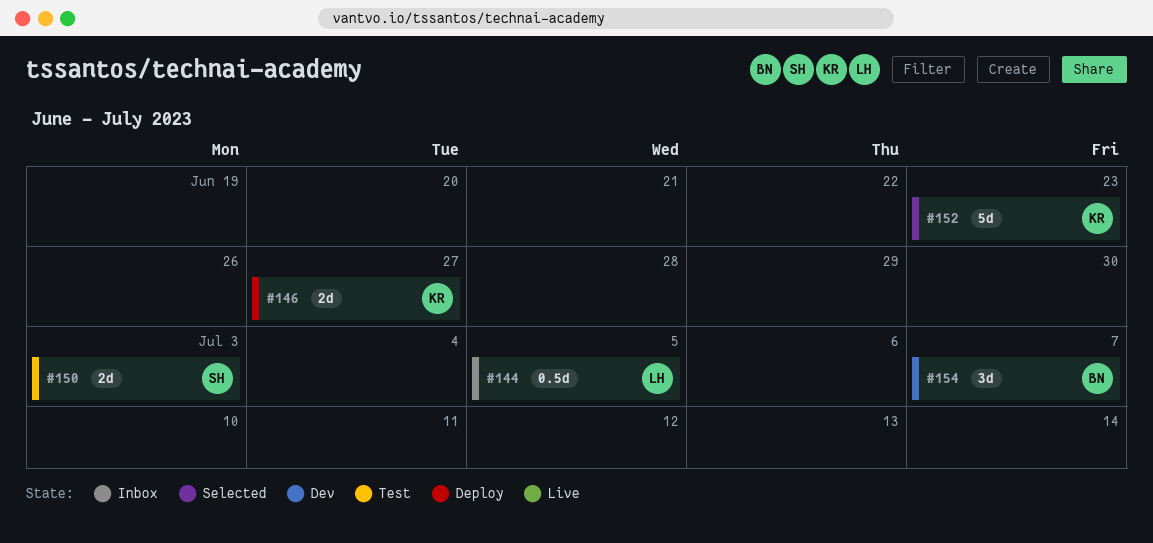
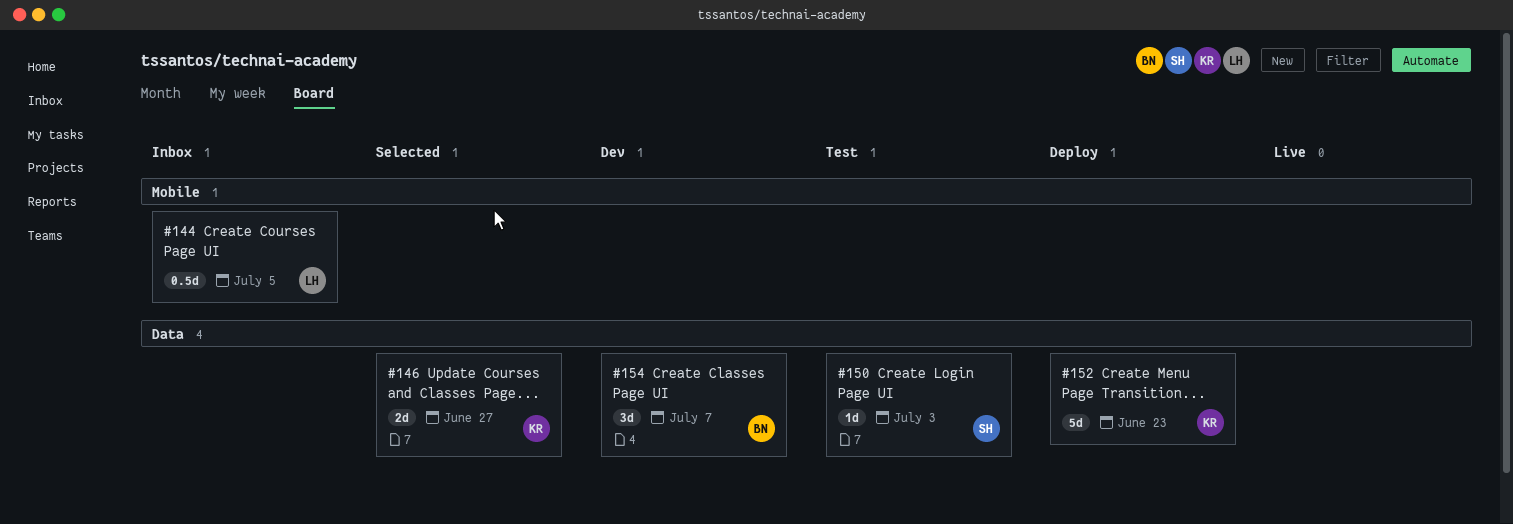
#146, status: Deploy -> Selected
#150, estimate: 2d -> 1d
#152, status: Selected -> Deploy

